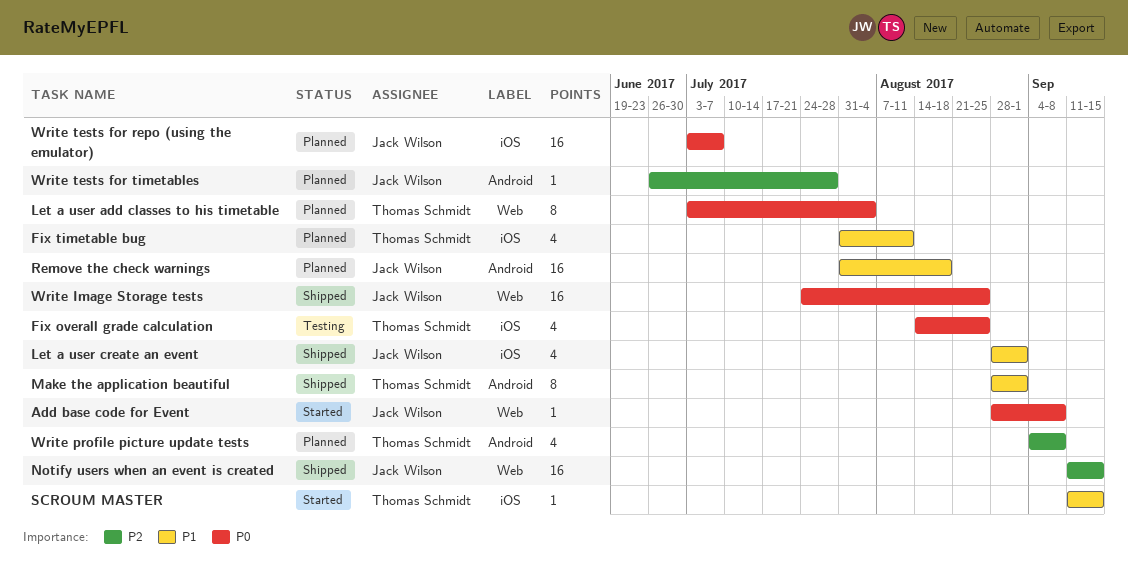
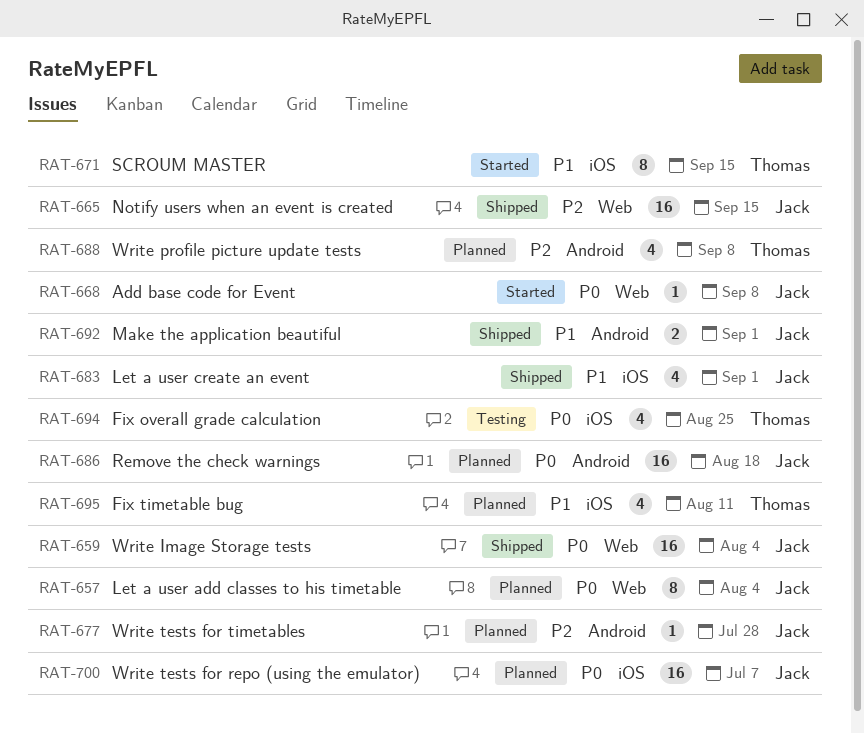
Let a user add classes to his timetable, owner: Thomas Schmidt -> Jack Wilson
Make the application beautiful, owner: Thomas Schmidt -> Jack Wilson
Make the application beautiful, estimate: 8 -> 2
Remove the check warnings, priority: P1 -> P0
SCROUM MASTER, estimate: 1 -> 8
Write Image Storage tests, due: Aug 25 -> Aug 4

